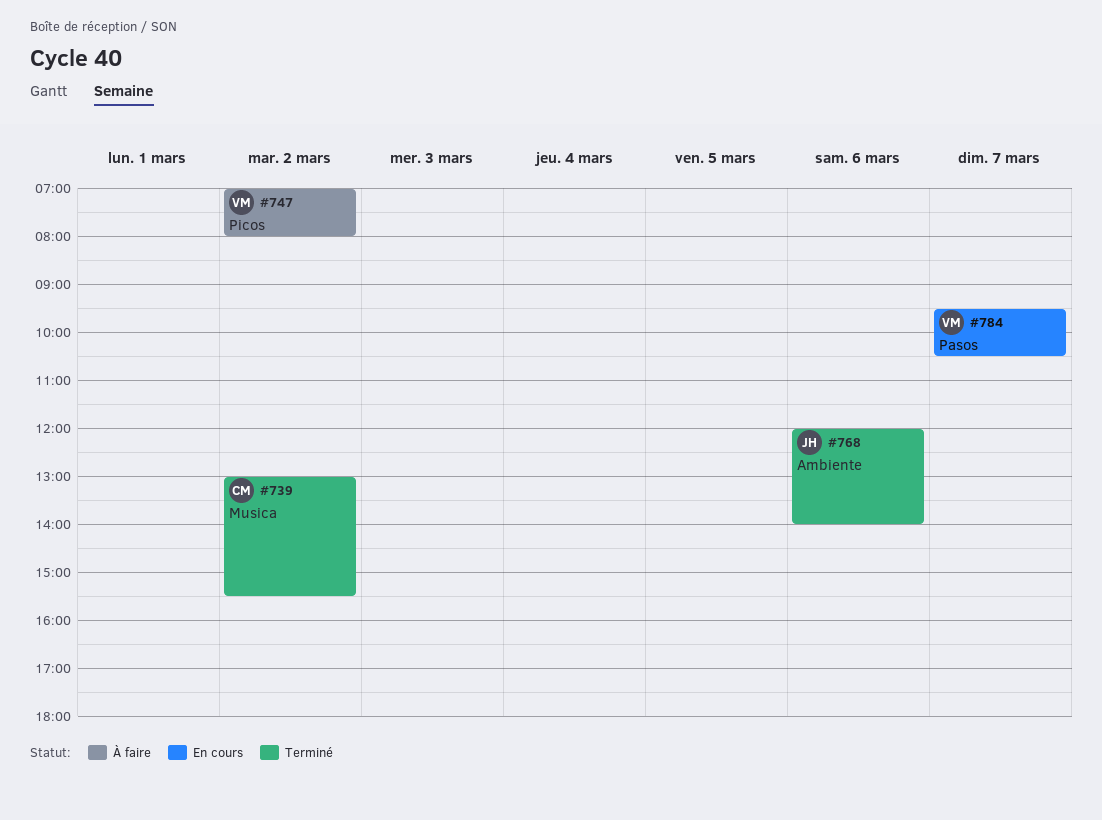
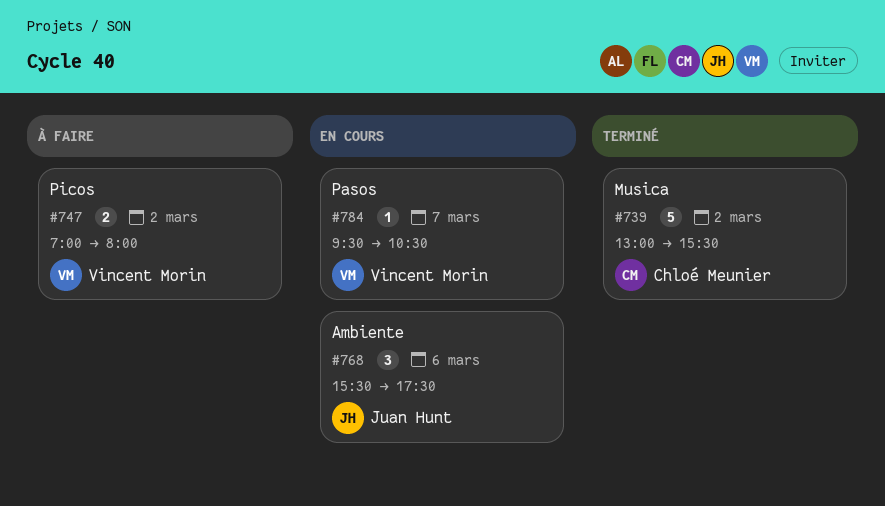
#768, status: Terminé -> En cours
#768, begins: 12:00 -> 15:30
#768, ends: 14:00 -> 17:30

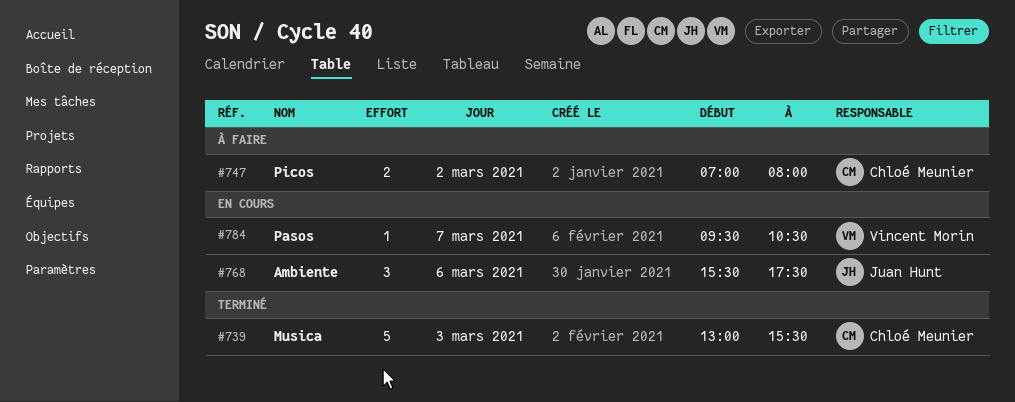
#739, day: Mar 2 -> Mar 3
#747, owner: Vincent Morin -> Chloé Meunier

